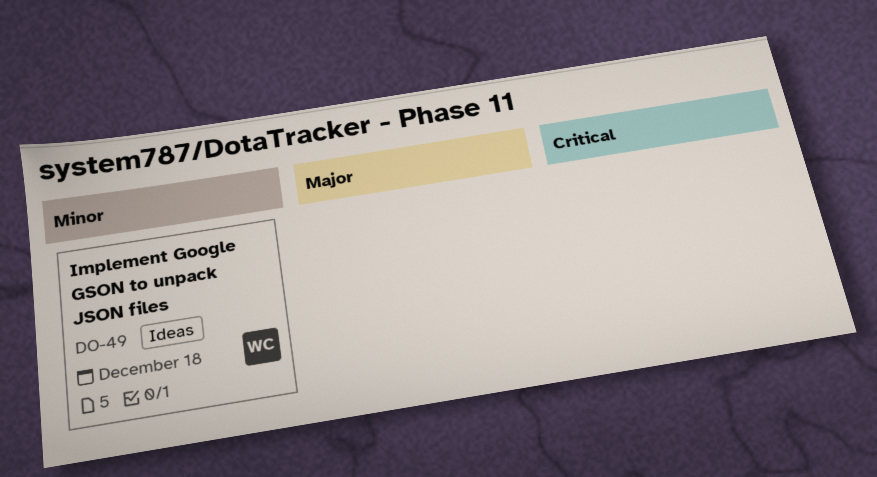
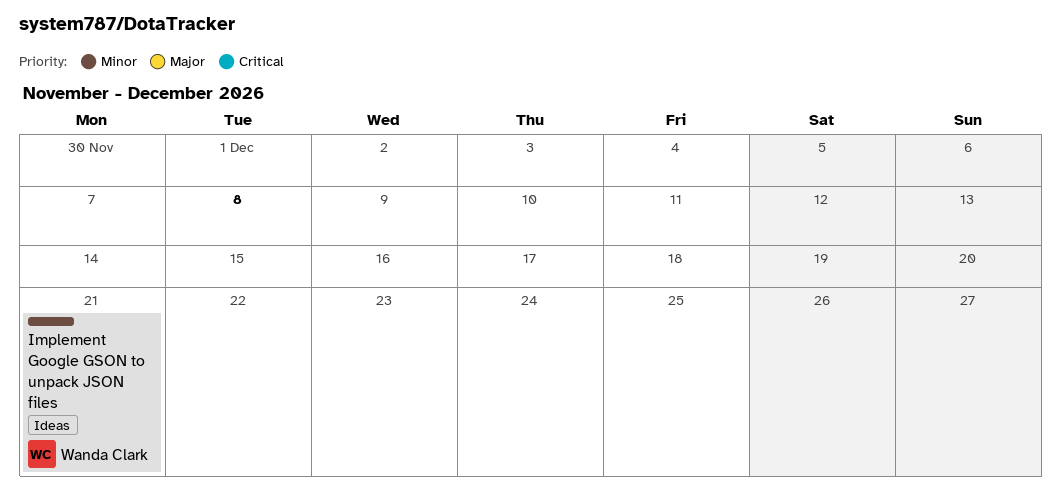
Implement Google GSON to unpack JSON files, due: Dec 18 -> Dec 21

